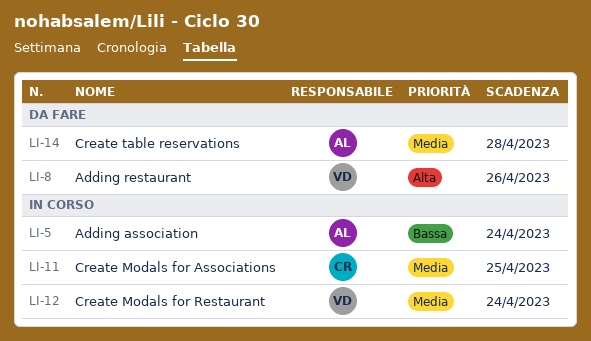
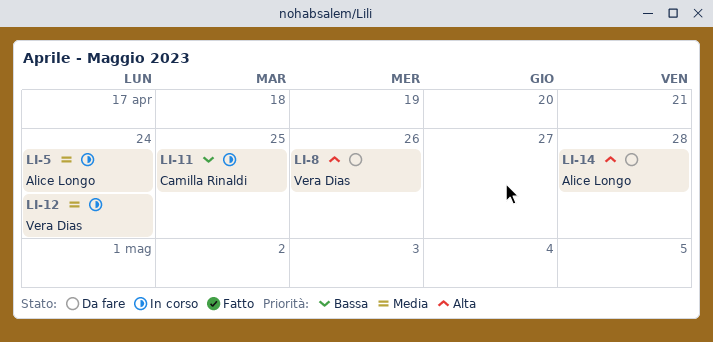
LI-5, priority: Bassa -> Media
LI-11, priority: Media -> Bassa
LI-14, priority: Media -> Alta

